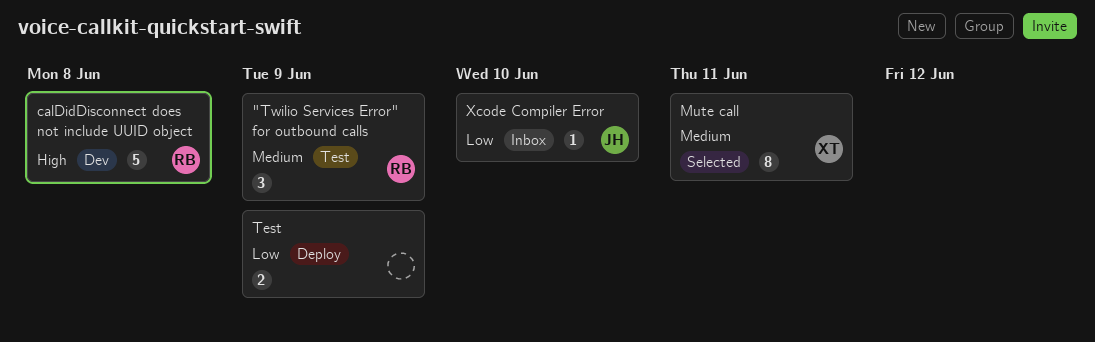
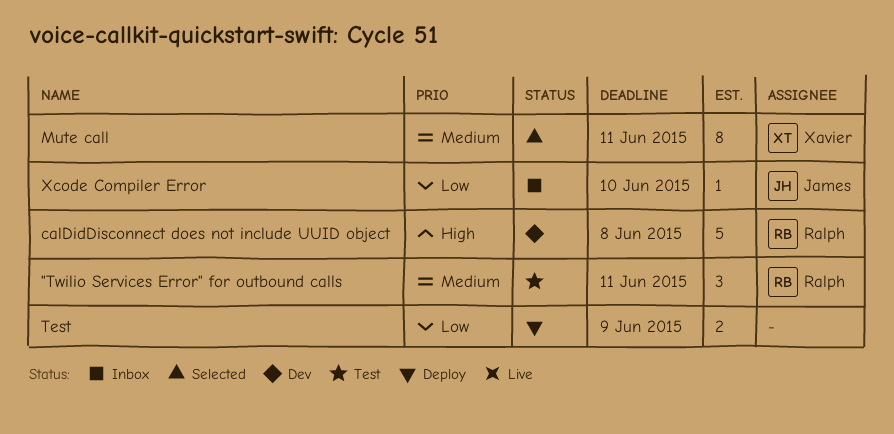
"Twilio Services Error" for outbound calls, due: Jun 9 -> Jun 11

